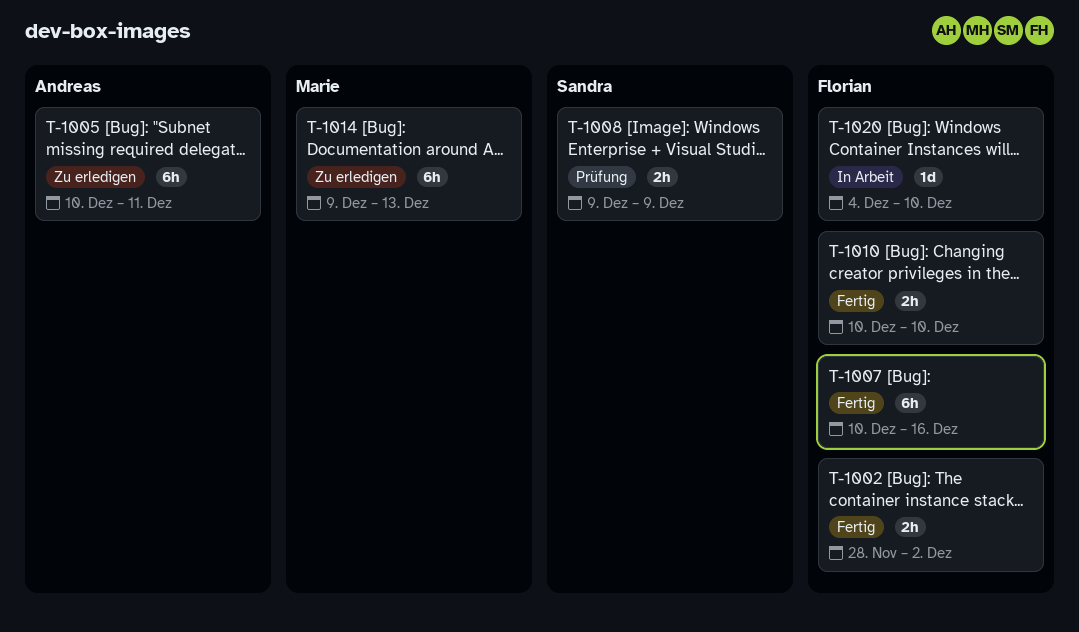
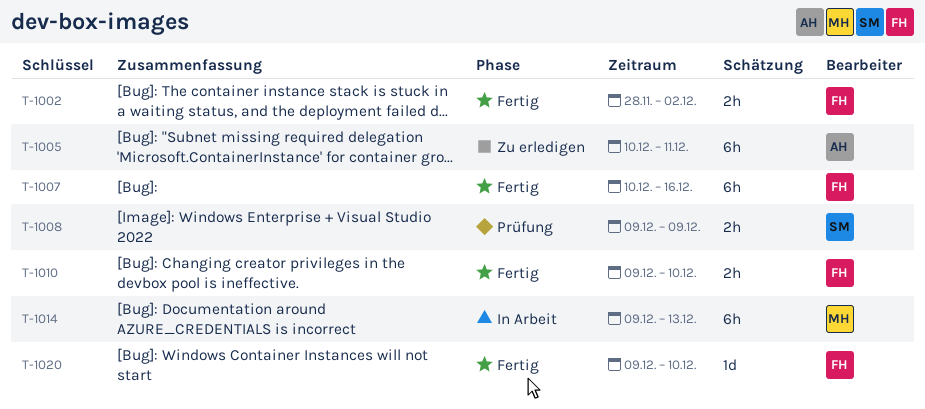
T-1010, start: Dec 10 -> Dec 9
T-1014, status: Zu erledigen -> In Arbeit
T-1020, status: In Arbeit -> Fertig
T-1020, start: Dec 4 -> Dec 9

